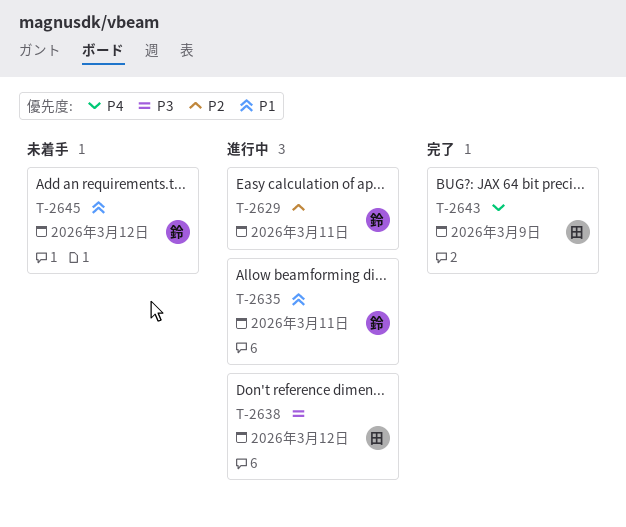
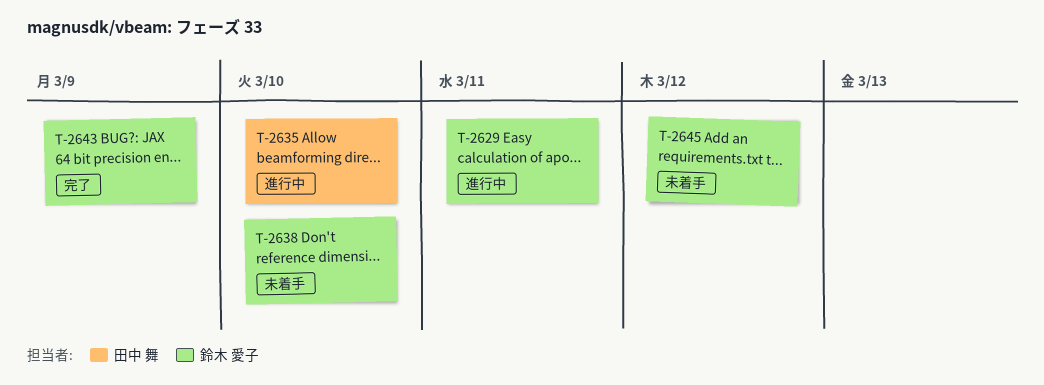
T-2635, owner: 鈴木 愛子 -> 田中 舞
T-2635, due: Mar 11 -> Mar 10
T-2638, status: 進行中 -> 未着手
T-2638, owner: 田中 舞 -> 鈴木 愛子
T-2638, due: Mar 12 -> Mar 10
T-2643, owner: 田中 舞 -> 鈴木 愛子

